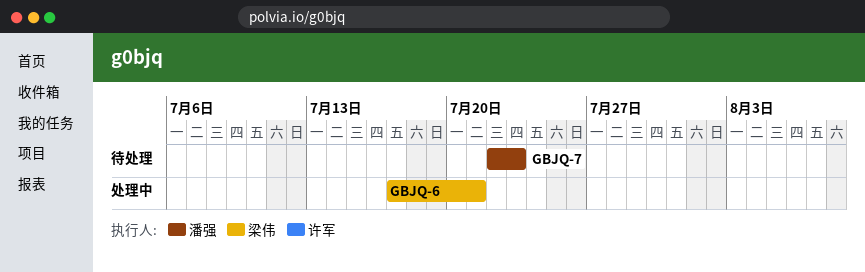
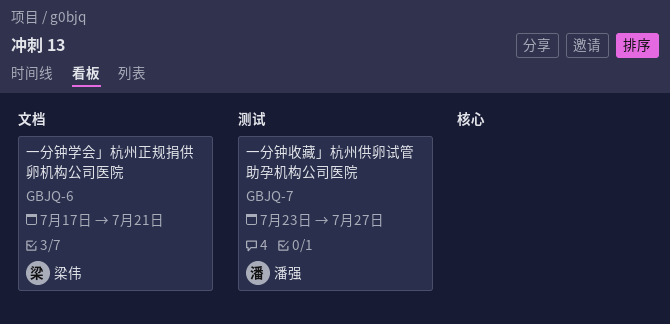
GBJQ-7, start: Jul 22 -> Jul 23
GBJQ-7, due: Jul 23 -> Jul 27

